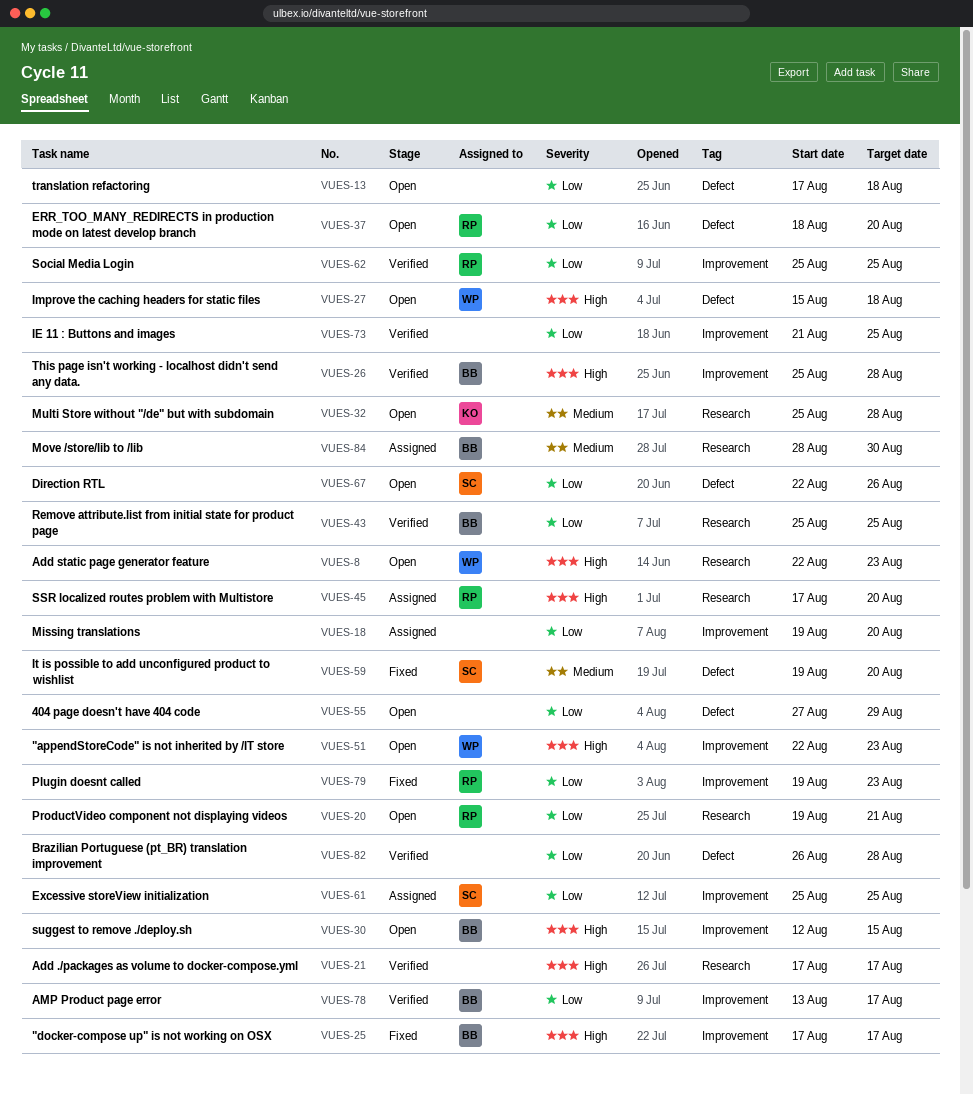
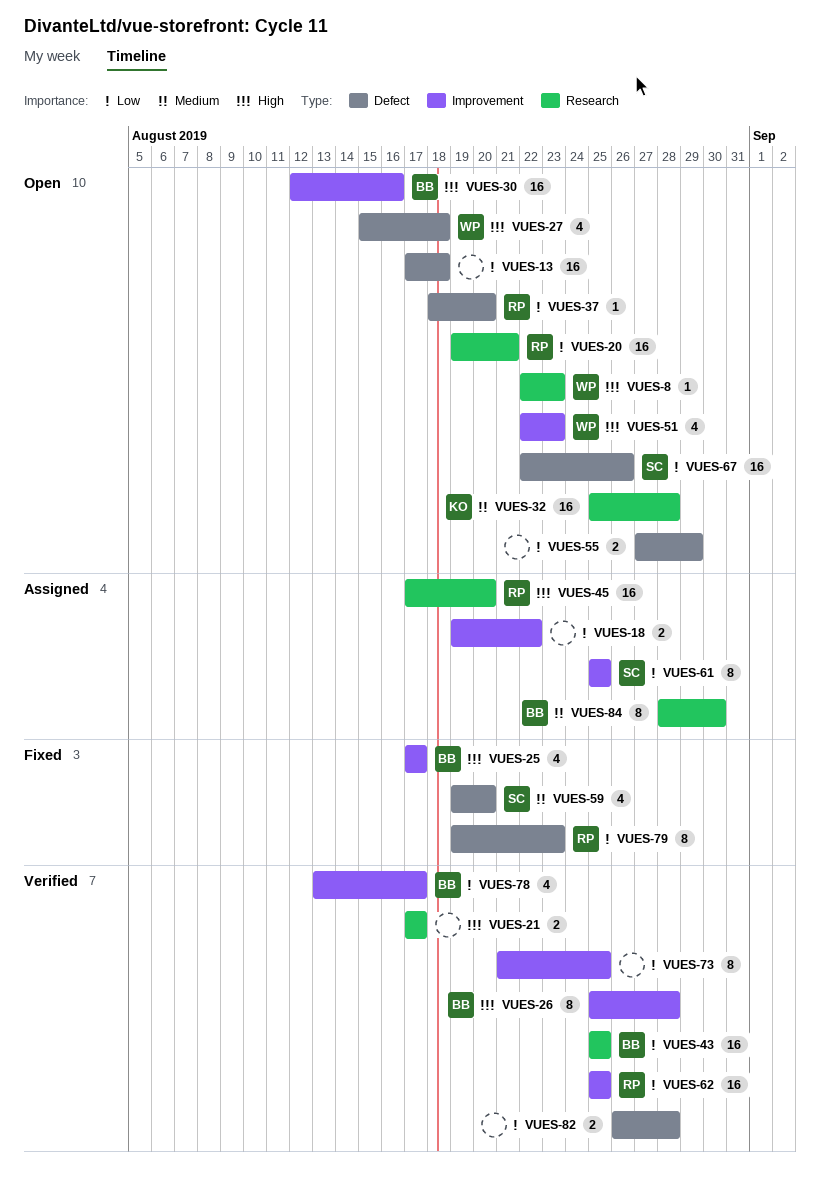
VUES-18, due: Aug 20 -> Aug 22
VUES-30, due: Aug 15 -> Aug 16
VUES-79, label: Improvement -> Defect

